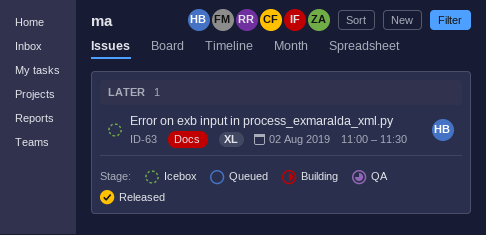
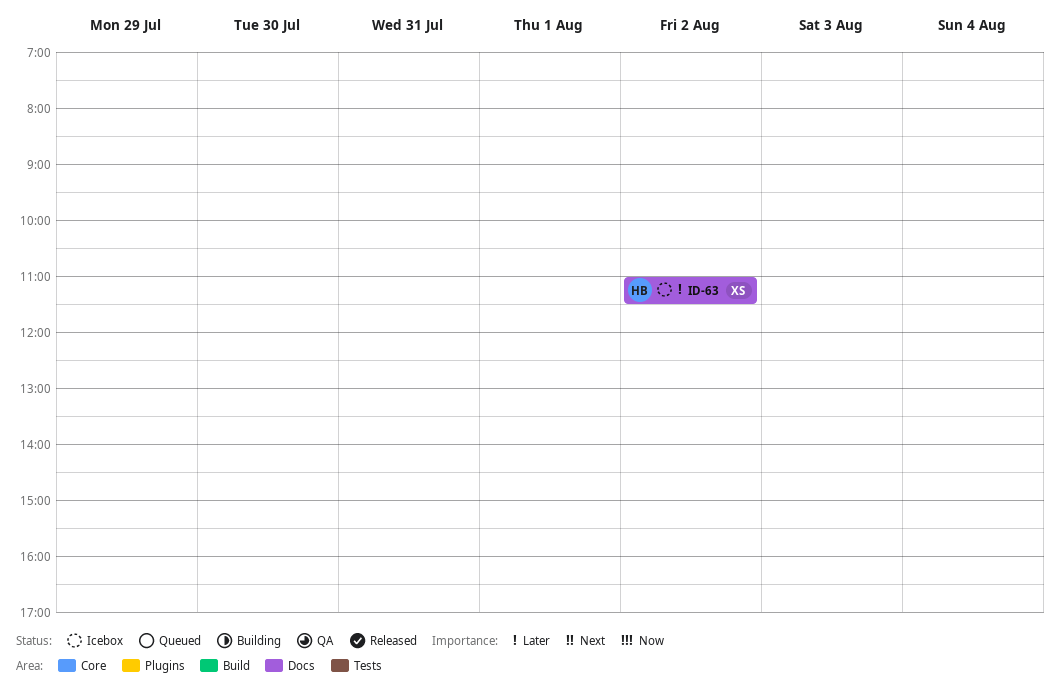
ID-63, estimate: XL -> XS

